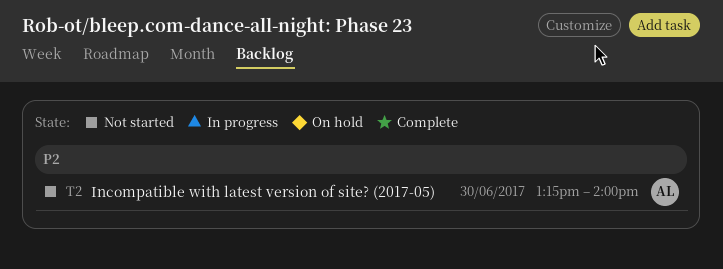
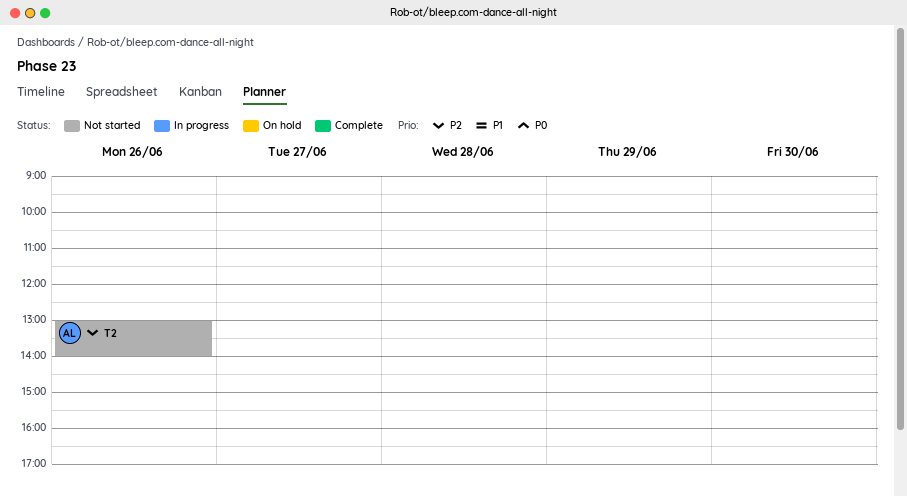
T2, day: Jun 30 -> Jun 26
T2, begins: 13:15 -> 13:00

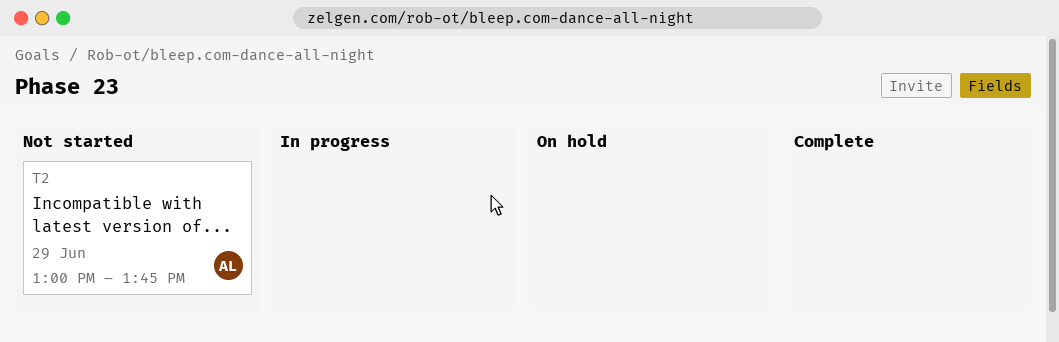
T2, day: Jun 26 -> Jun 29
T2, ends: 14:00 -> 13:45

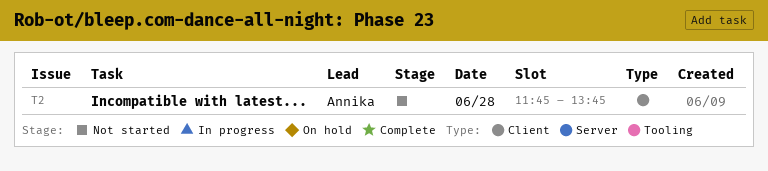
T2, day: Jun 29 -> Jun 28
T2, begins: 13:00 -> 11:45

